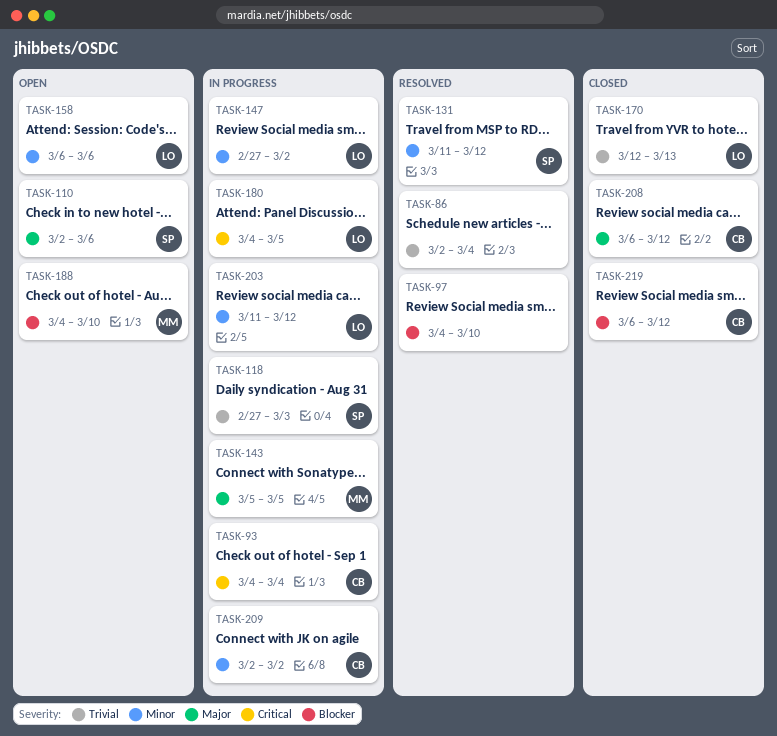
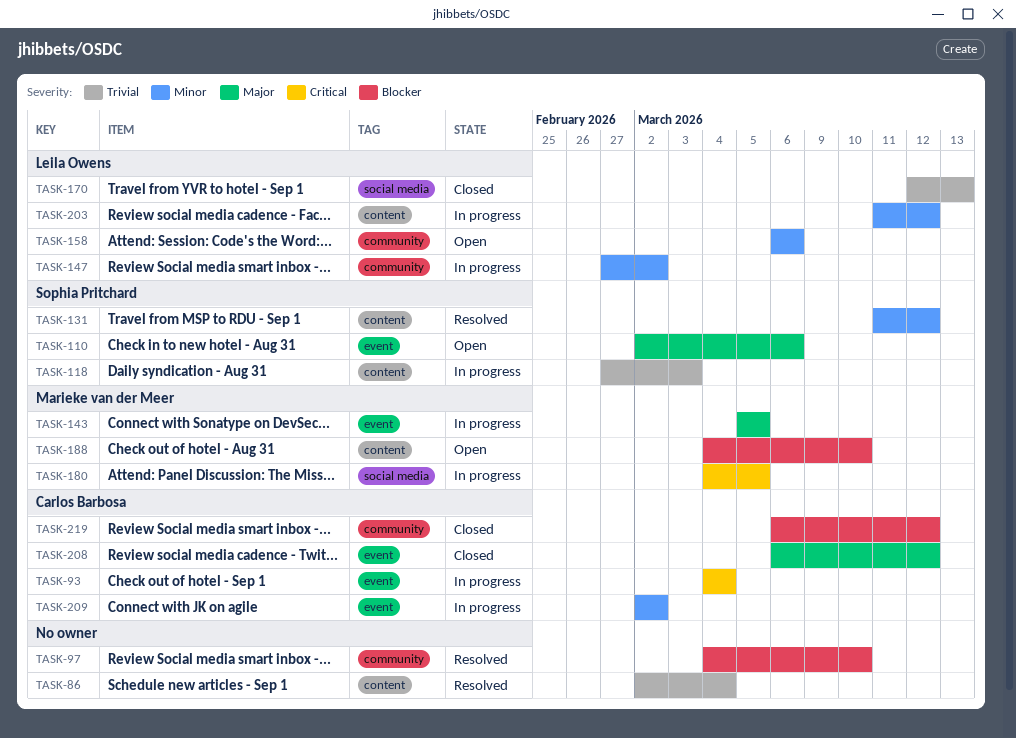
TASK-180, owner: Leila Owens -> Marieke van der Meer

